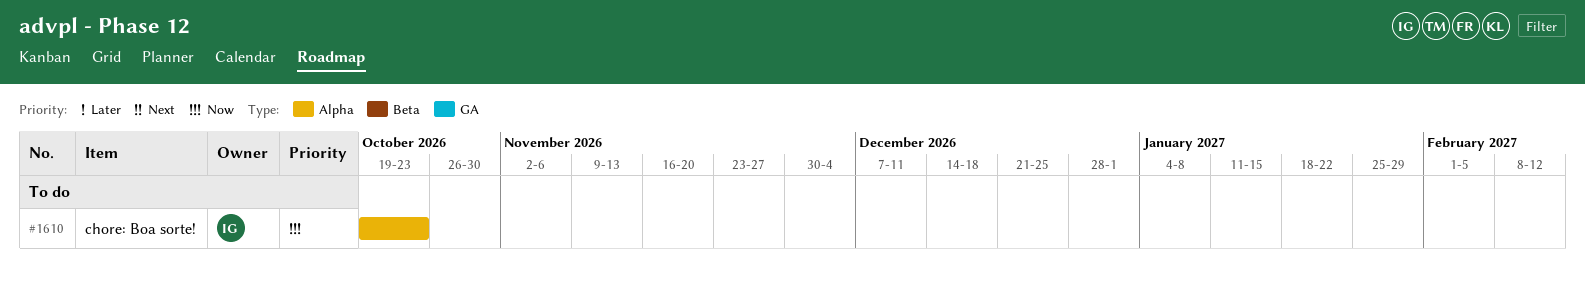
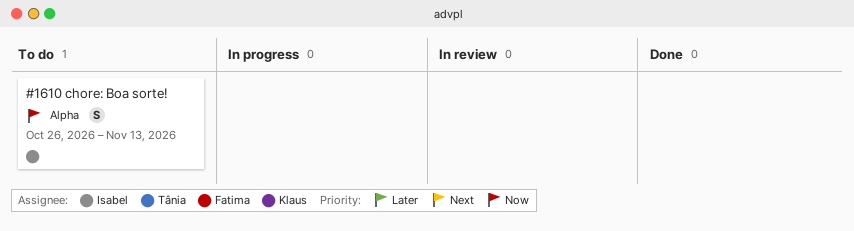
#1610, start: Oct 19 -> Oct 26
#1610, due: Oct 23 -> Nov 13

